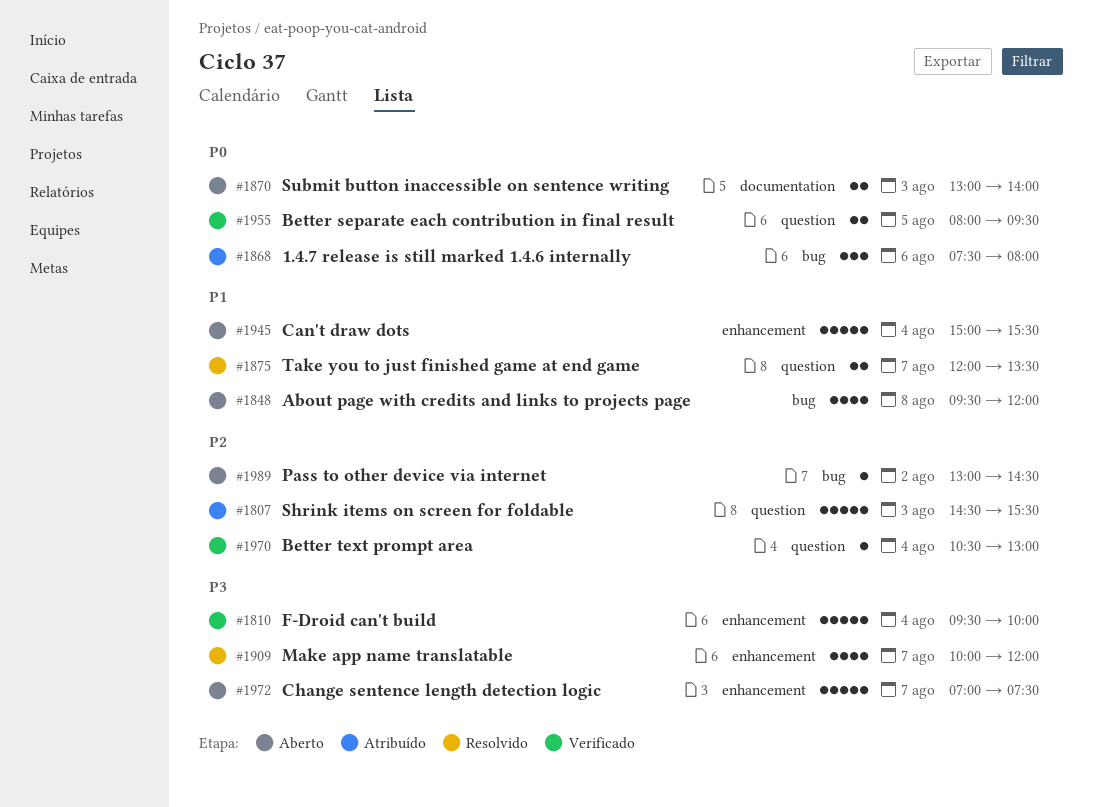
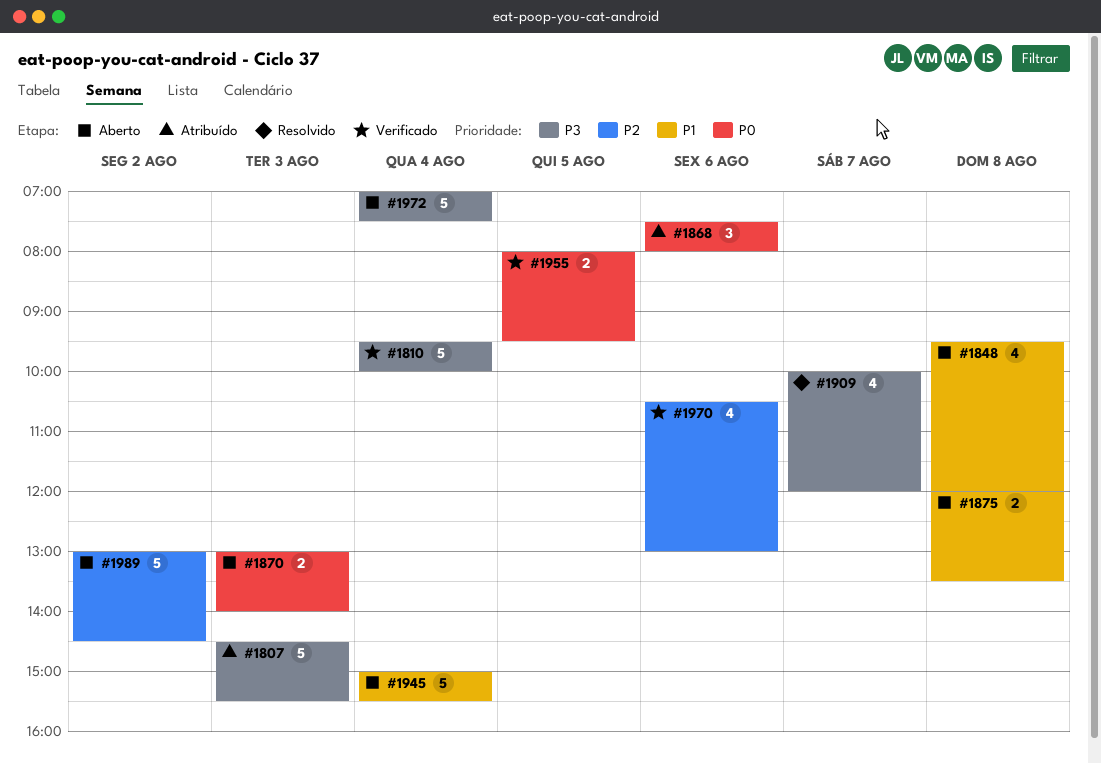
#1807, priority: P2 -> P3
#1875, status: Resolvido -> Aberto
#1875, day: Aug 7 -> Aug 8
#1970, estimate: 1 -> 4
#1970, day: Aug 4 -> Aug 6
#1972, day: Aug 7 -> Aug 4
#1989, estimate: 1 -> 5

